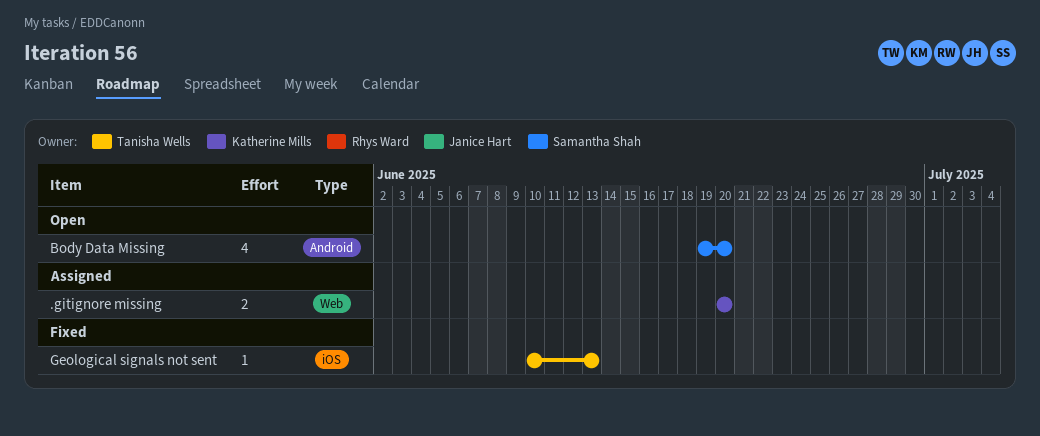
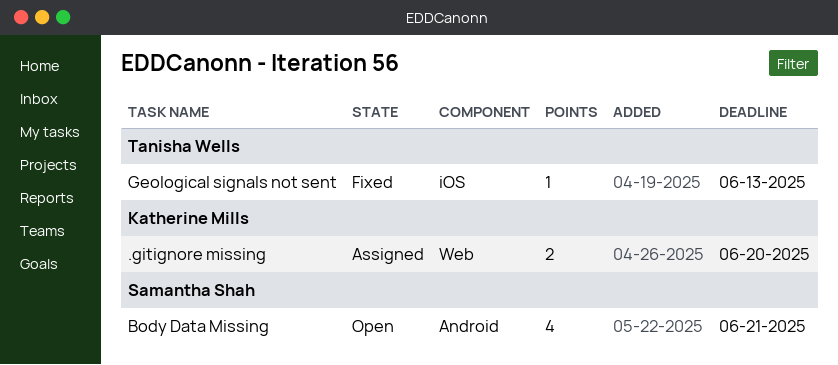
Body Data Missing, due: Jun 20 -> Jun 21

